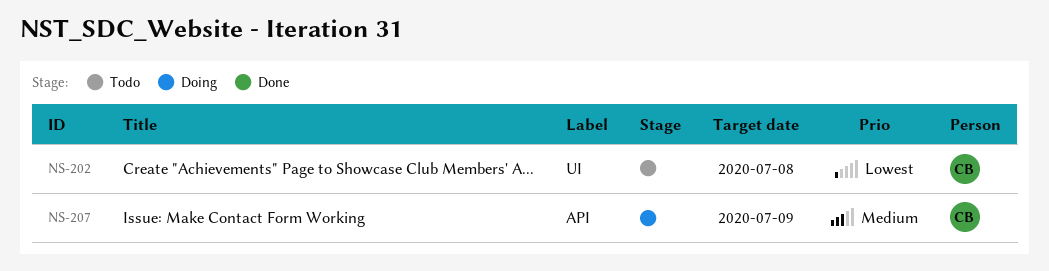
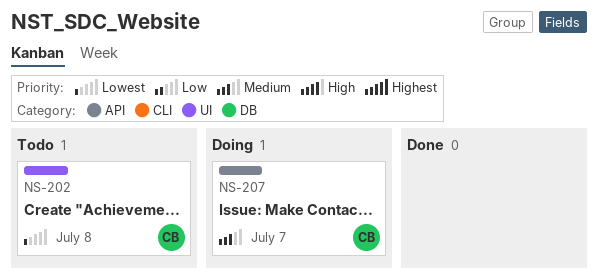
NS-207, due: Jul 9 -> Jul 7

